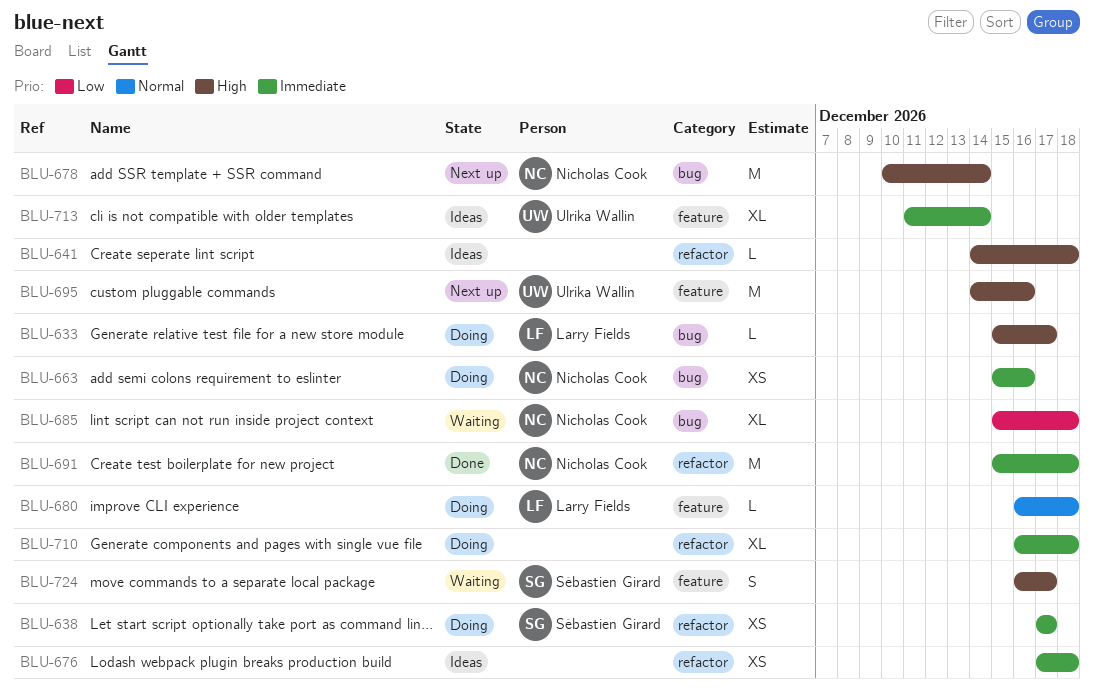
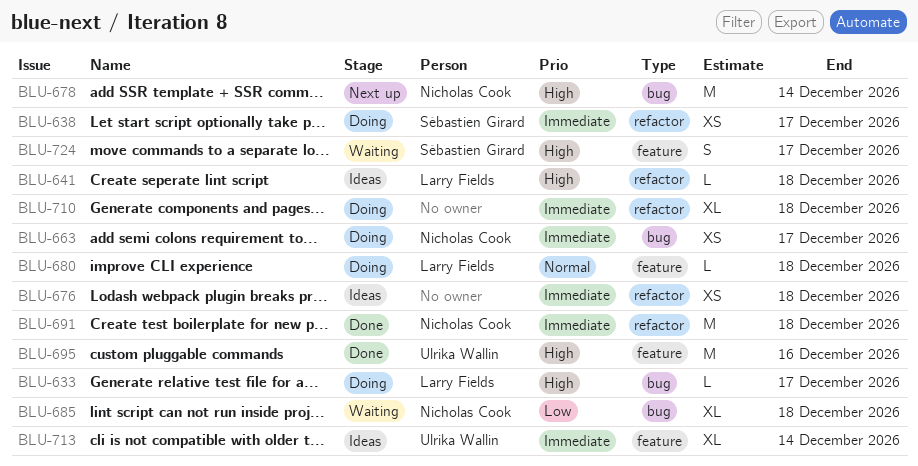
BLU-641, owner: none -> Larry Fields
BLU-663, due: Dec 16 -> Dec 17
BLU-695, status: Next up -> Done

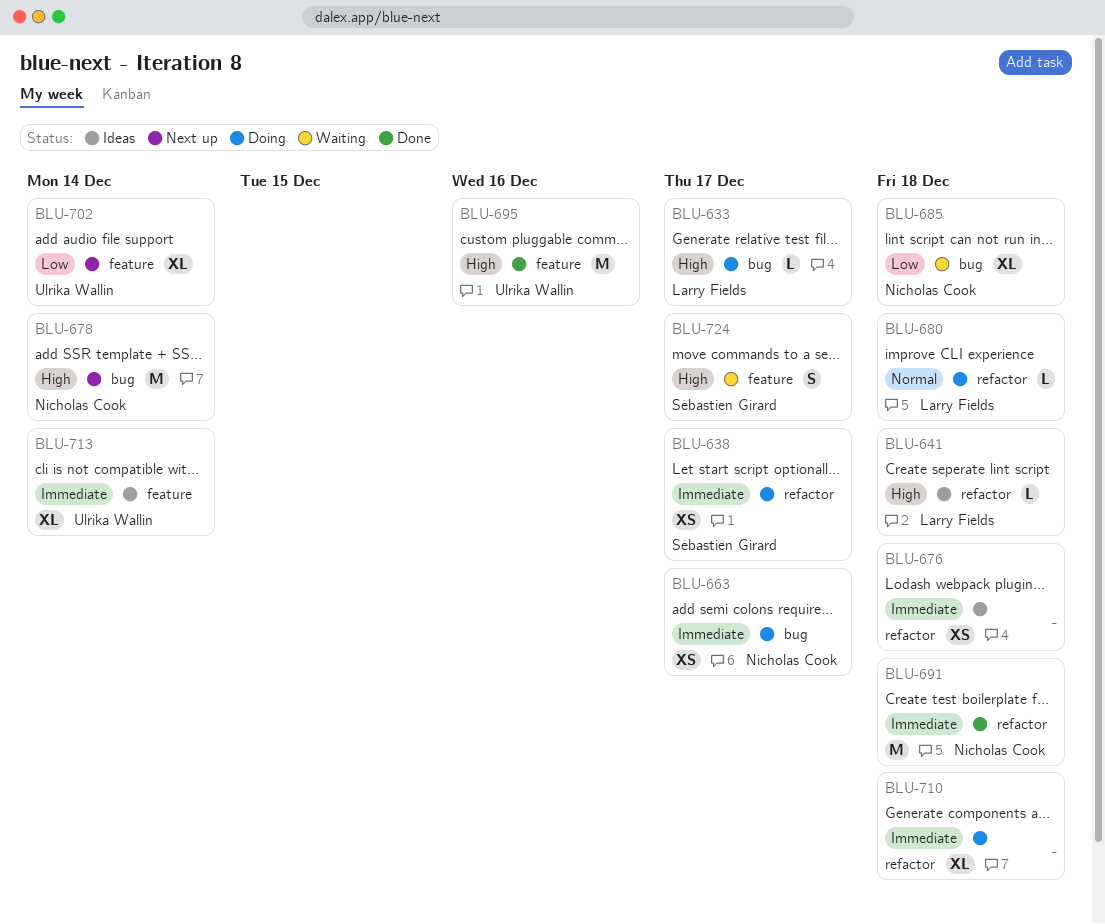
BLU-680, label: feature -> refactor
BLU-702: none -> present

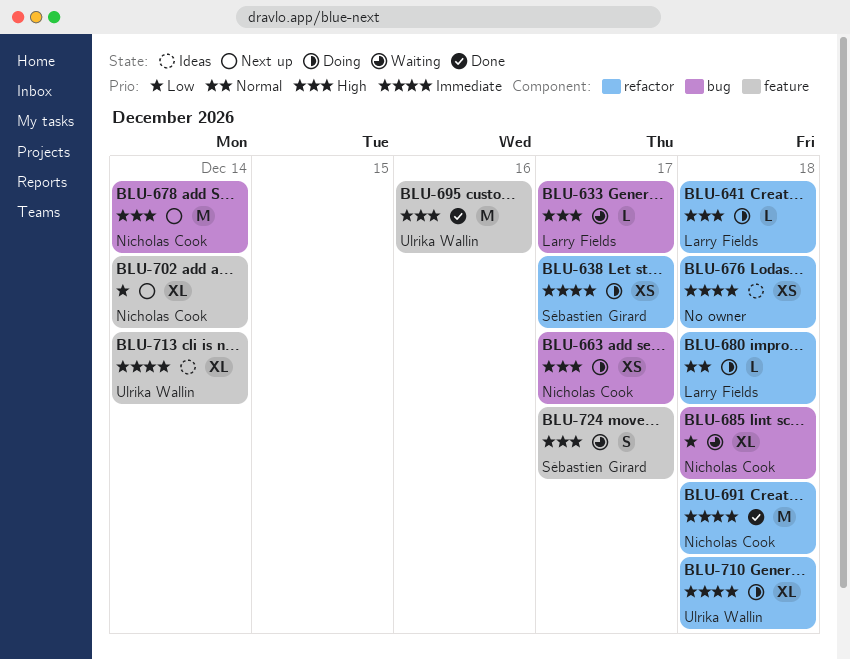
BLU-633, status: Doing -> Waiting
BLU-641, status: Ideas -> Doing
BLU-663, priority: Immediate -> High
BLU-702, owner: Ulrika Wallin -> Nicholas Cook
BLU-710, owner: none -> Ulrika Wallin

